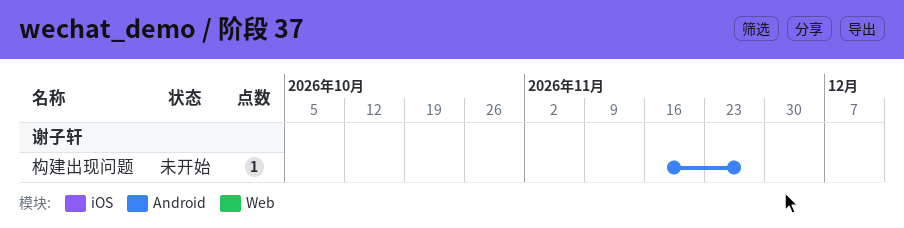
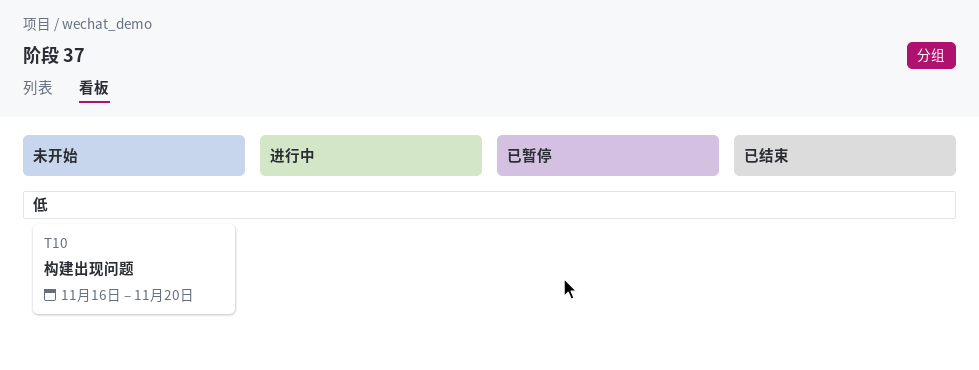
构建出现问题, due: Nov 27 -> Nov 20

